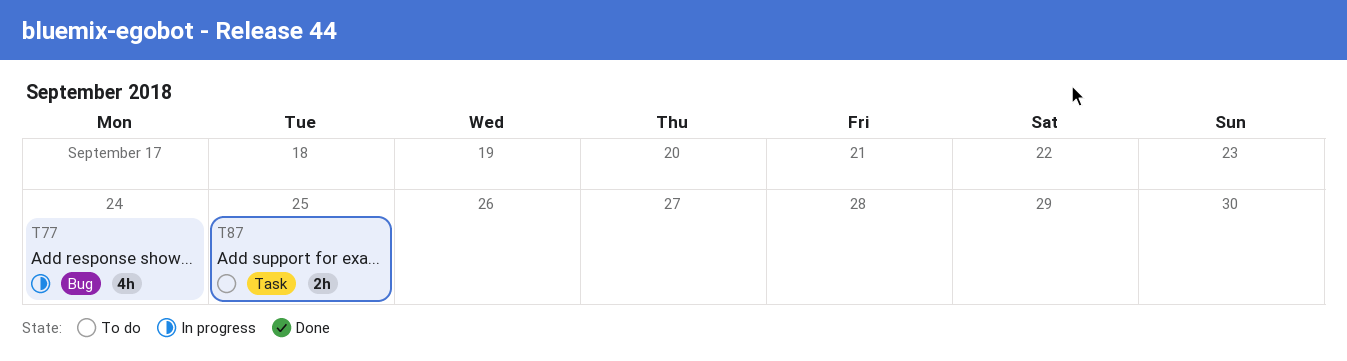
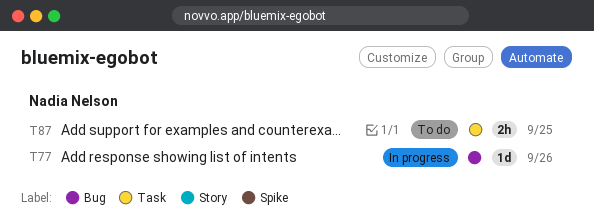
T77, estimate: 4h -> 1d
T77, due: Sep 24 -> Sep 26

